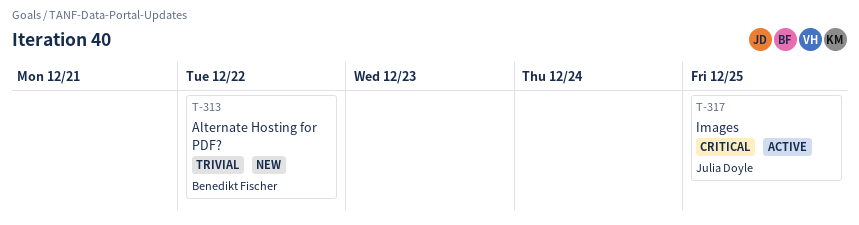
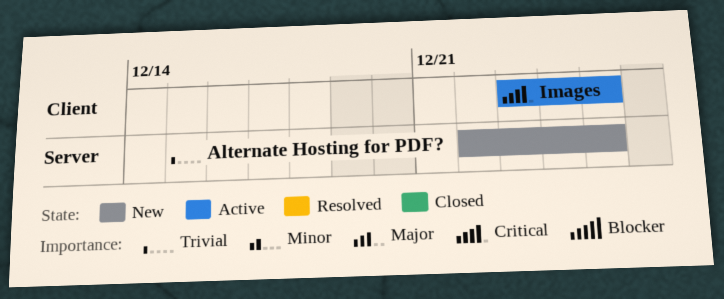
Alternate Hosting for PDF?, due: Dec 22 -> Dec 25

